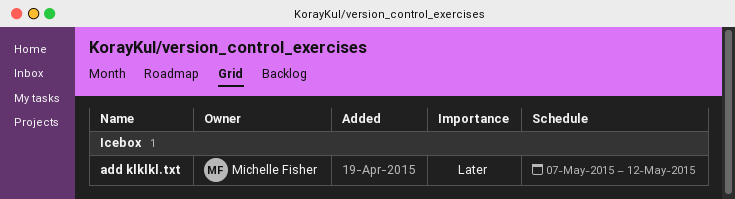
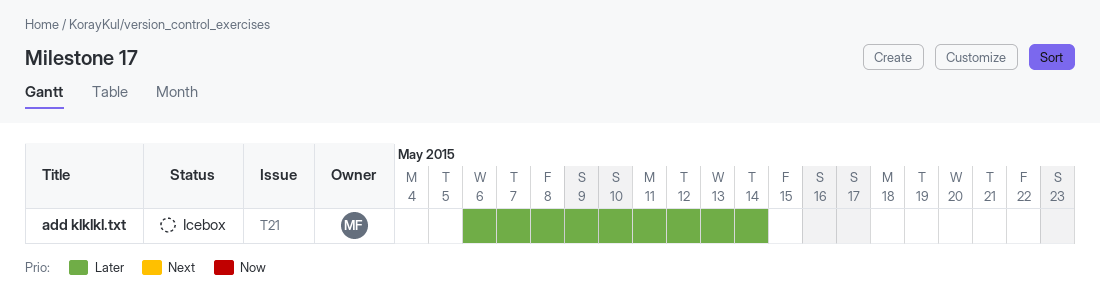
add klklkl.txt, start: May 7 -> May 6
add klklkl.txt, due: May 12 -> May 14

